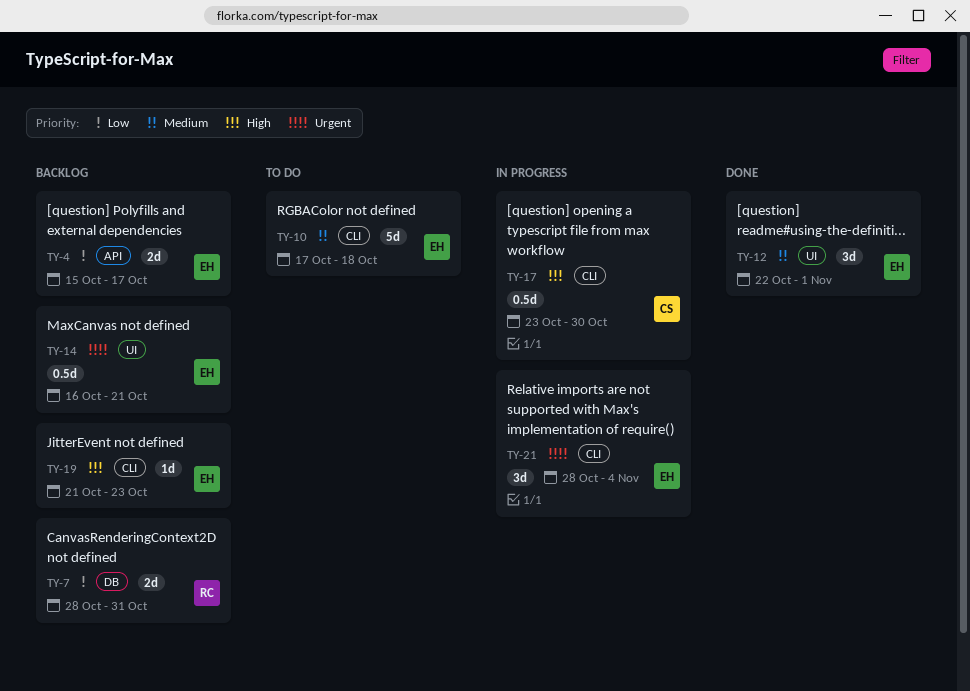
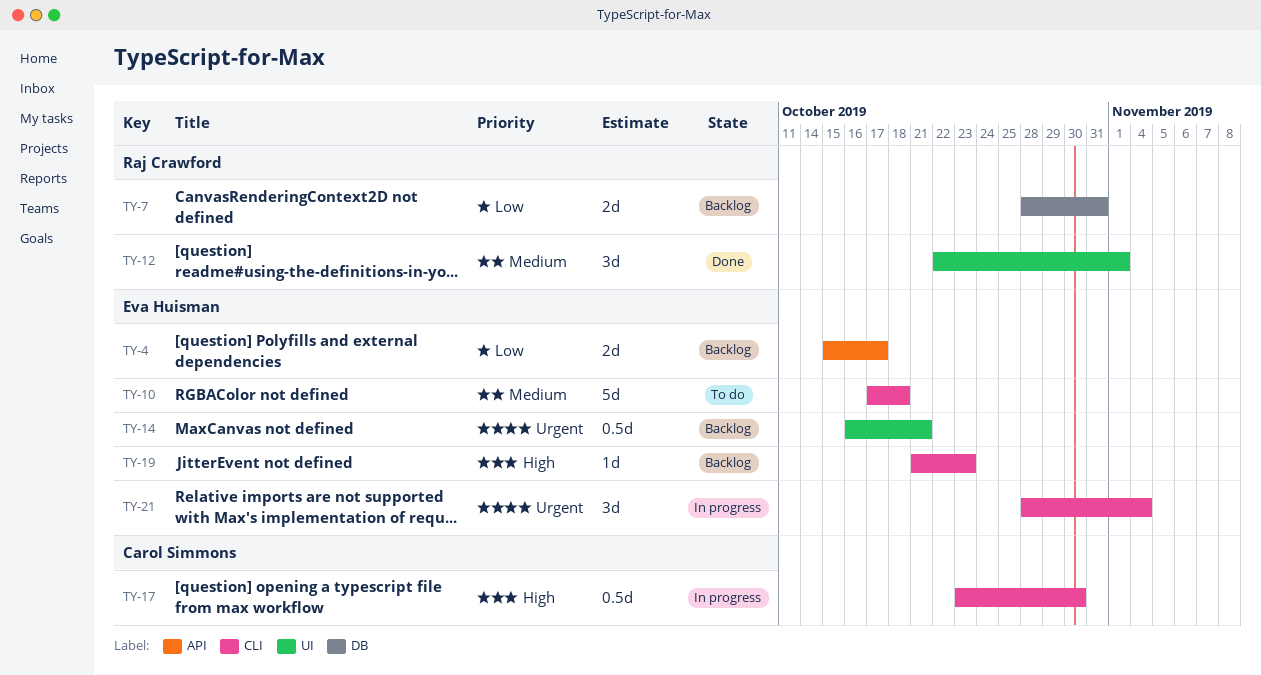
TY-12, owner: Eva Huisman -> Raj Crawford

